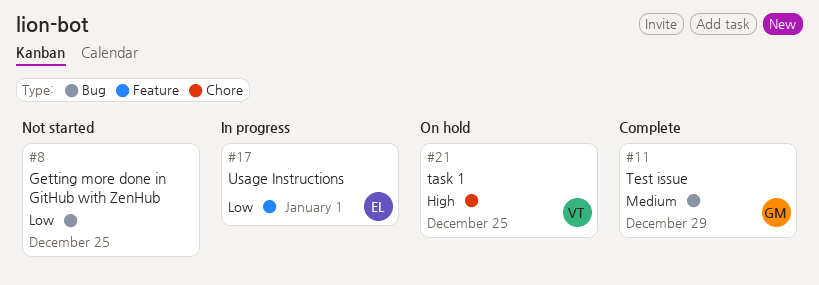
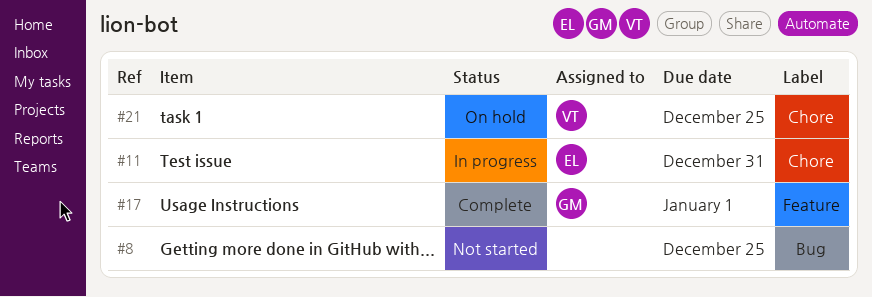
#11, status: Complete -> In progress
#11, owner: GM -> EL
#11, label: Bug -> Chore
#11, due: Dec 29 -> Dec 31
#17, status: In progress -> Complete
#17, owner: EL -> GM

